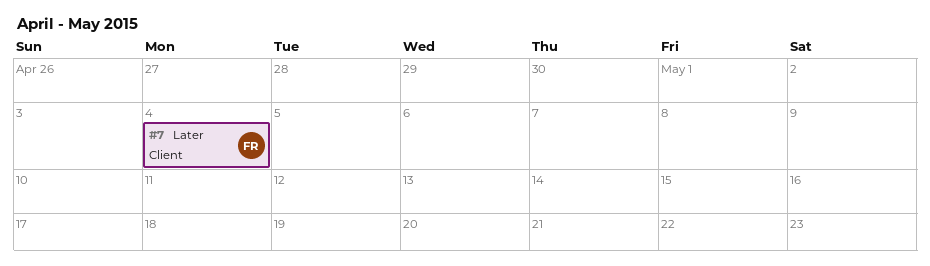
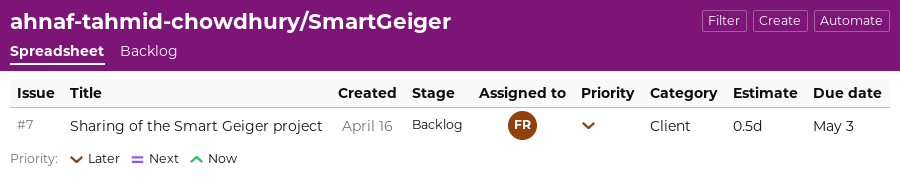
#7, due: May 4 -> May 3

